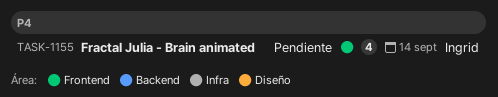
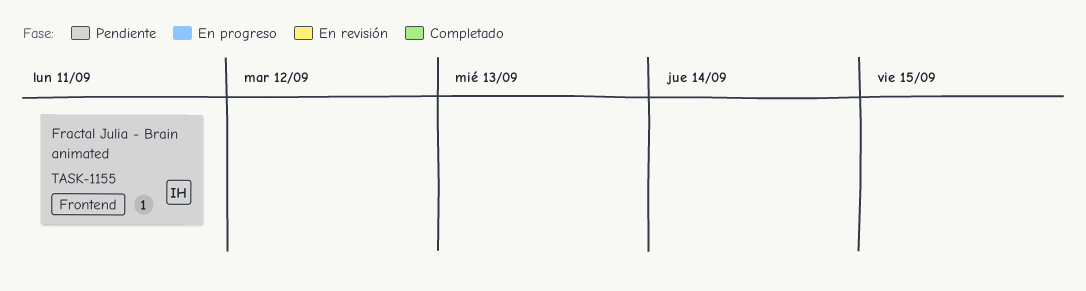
TASK-1155, estimate: 4 -> 1
TASK-1155, due: Sep 14 -> Sep 11

